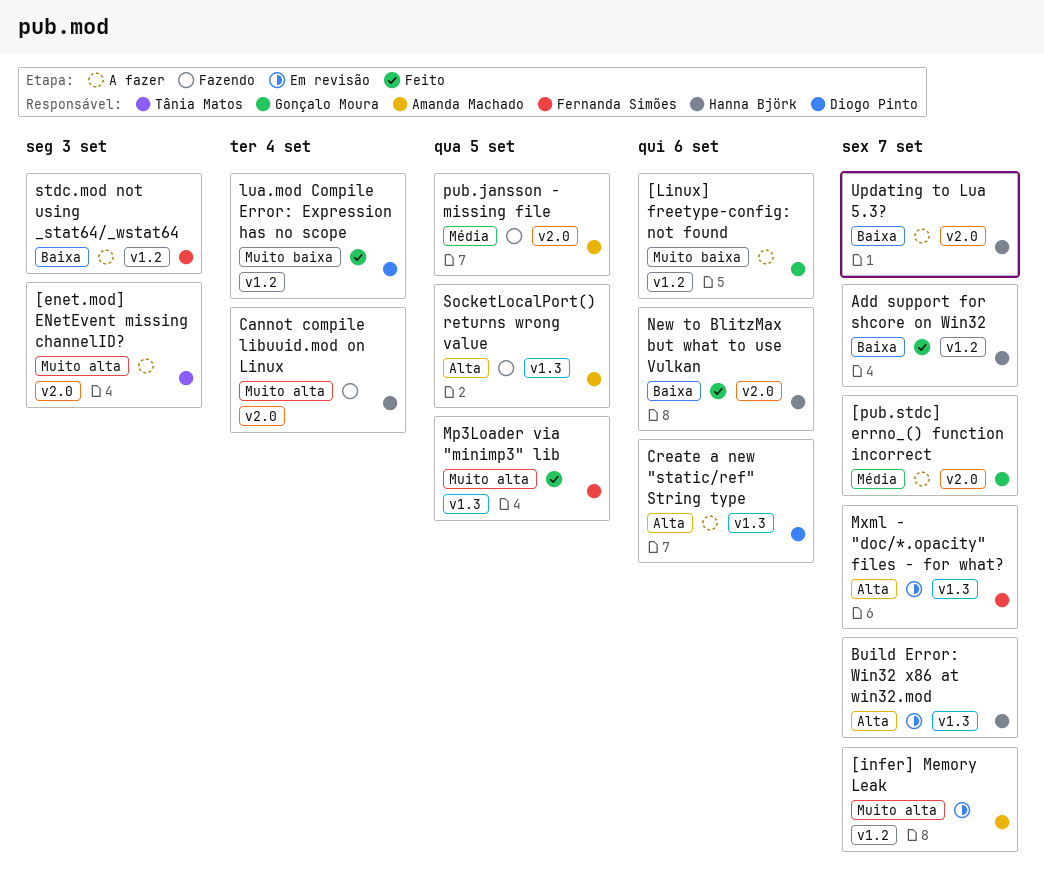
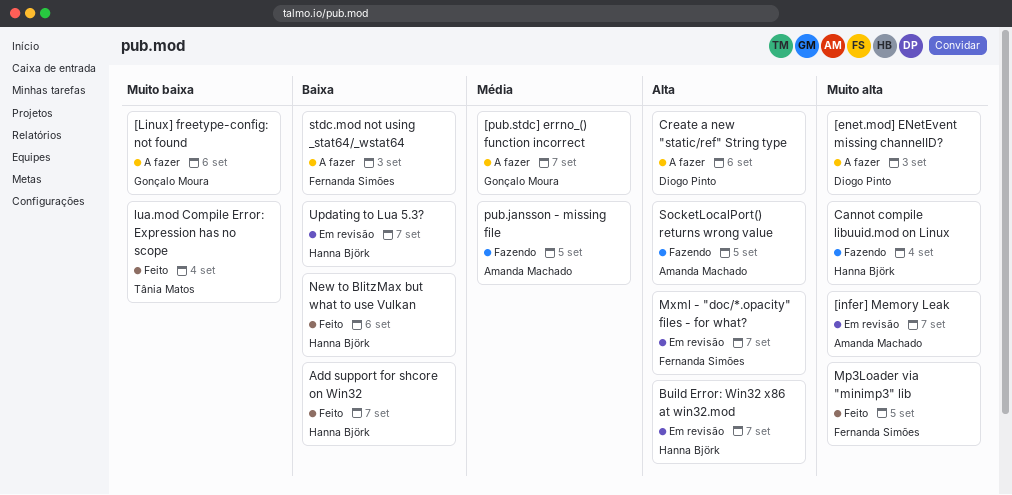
[enet.mod] ENetEvent missing channelID?, owner: Tânia Matos -> Diogo Pinto
lua.mod Compile Error: Expression has no scope, owner: Diogo Pinto -> Tânia Matos
Updating to Lua 5.3?, status: A fazer -> Em revisão

